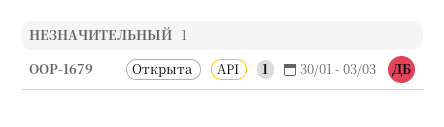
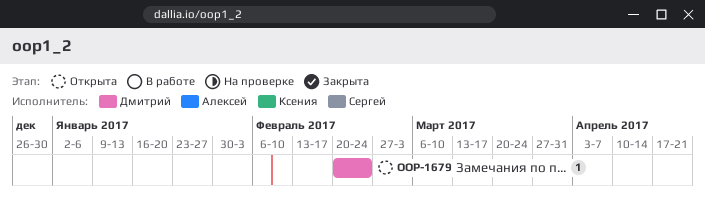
OOP-1679, start: Jan 30 -> Feb 20
OOP-1679, due: Mar 3 -> Feb 24

